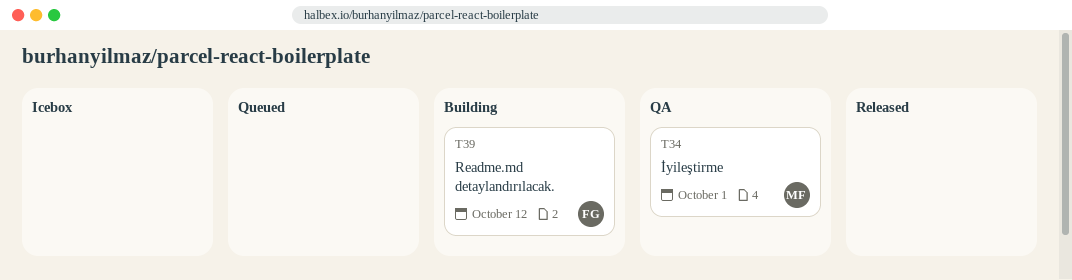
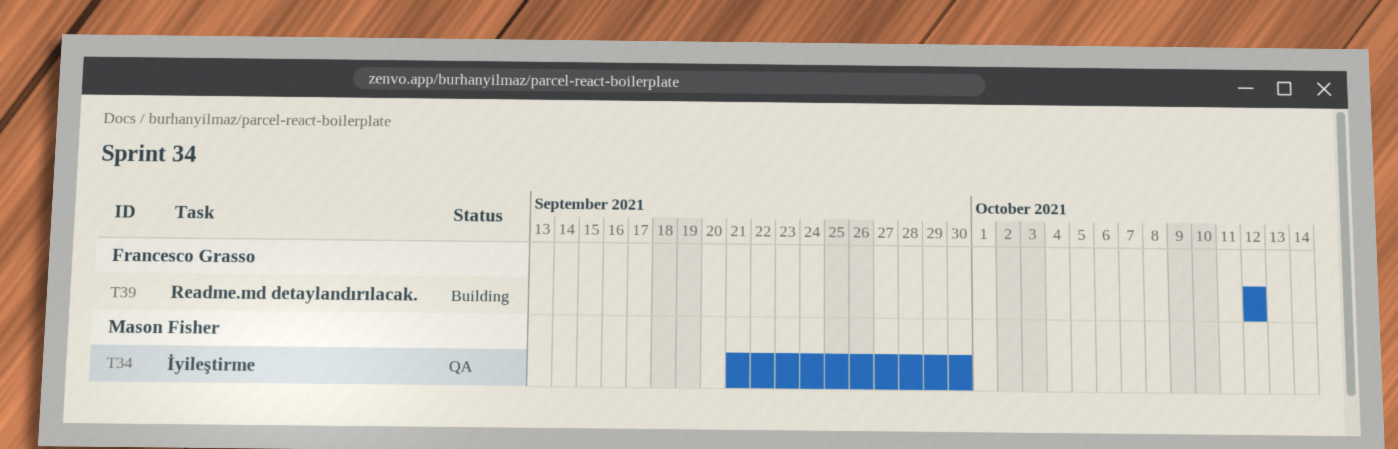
T34, due: Oct 1 -> Sep 30

